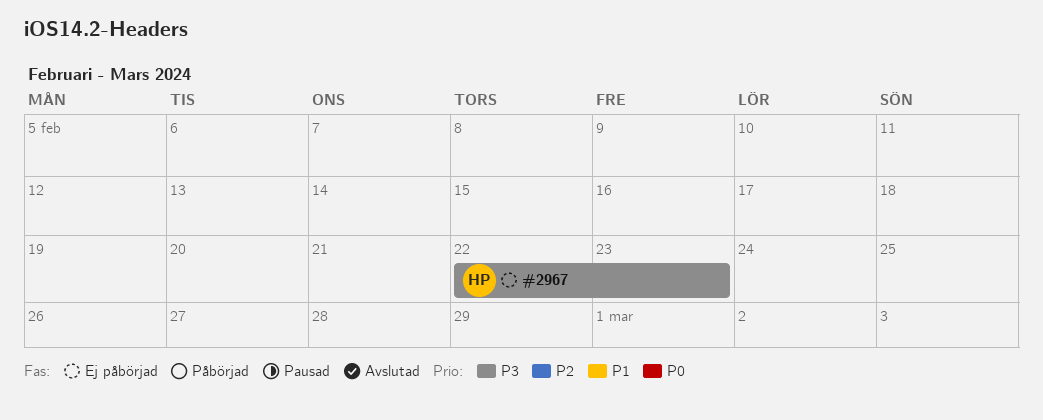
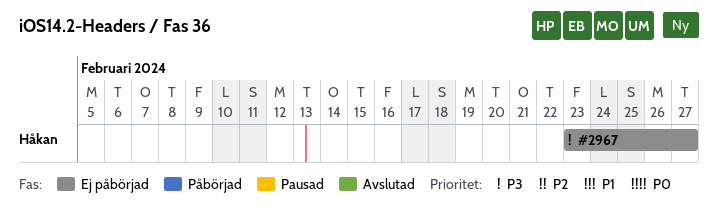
#2967, start: Feb 22 -> Feb 23
#2967, due: Feb 23 -> Feb 27

